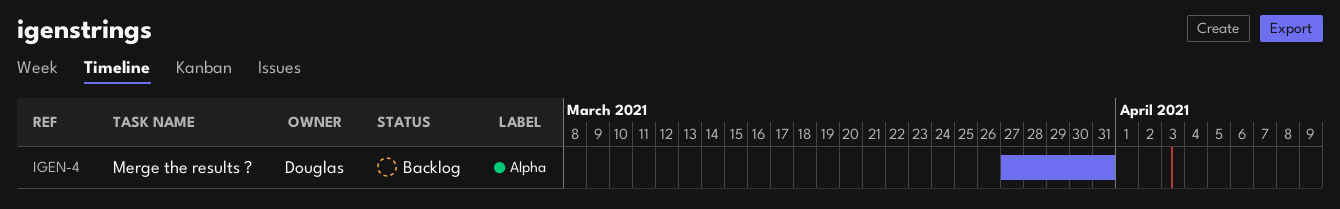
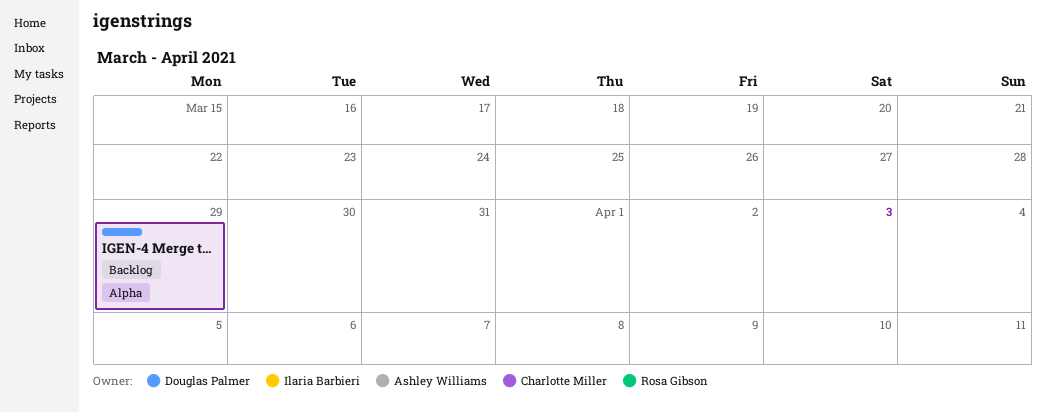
IGEN-4, due: Mar 31 -> Mar 29

